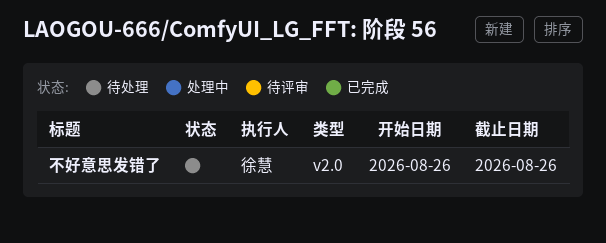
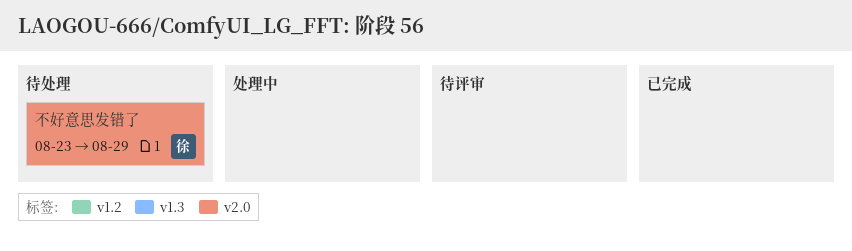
不好意思发错了, start: Aug 26 -> Aug 23
不好意思发错了, due: Aug 26 -> Aug 29

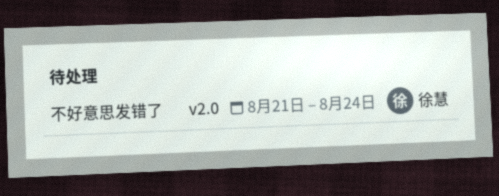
不好意思发错了, start: Aug 23 -> Aug 21
不好意思发错了, due: Aug 29 -> Aug 24

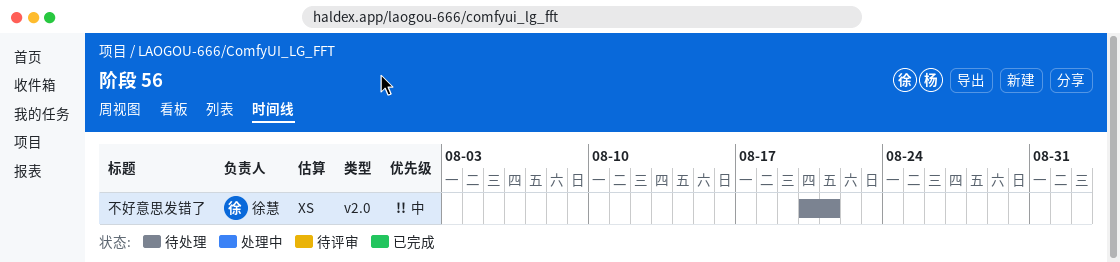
不好意思发错了, start: Aug 21 -> Aug 20
不好意思发错了, due: Aug 24 -> Aug 21

